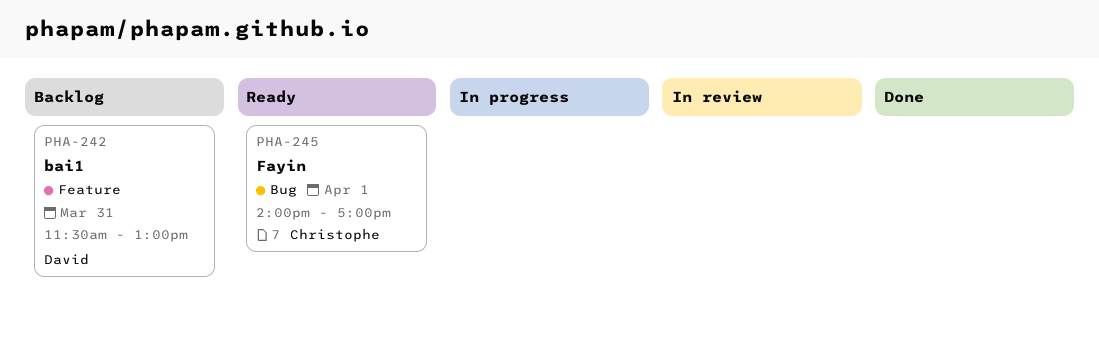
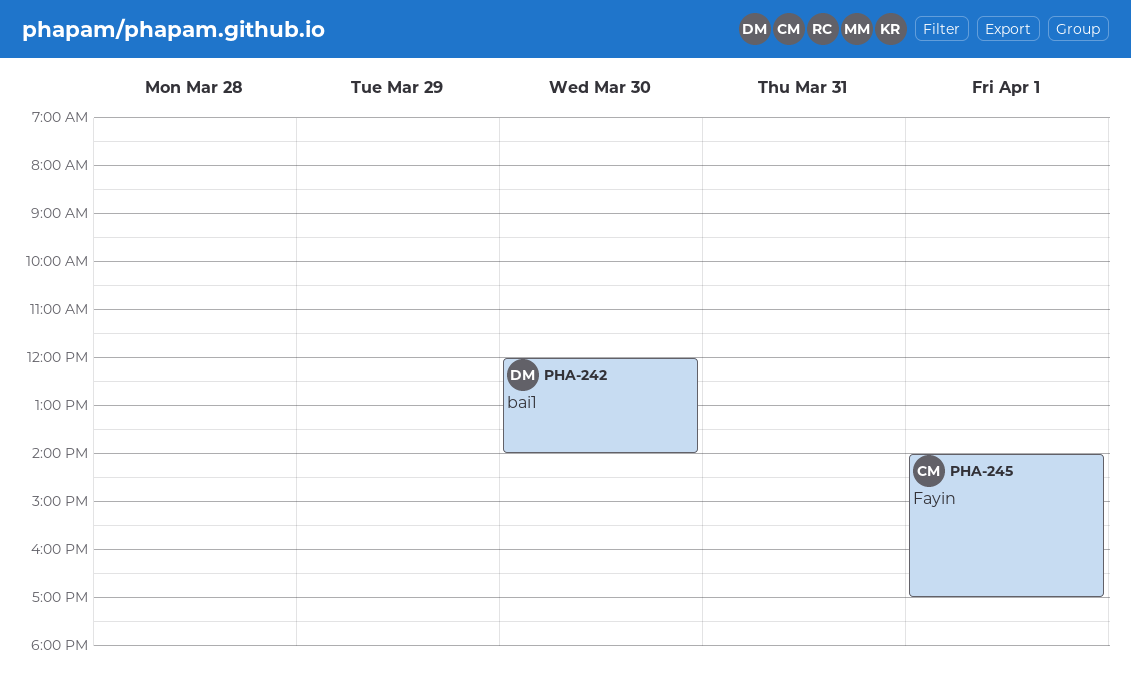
PHA-242, day: Mar 31 -> Mar 30
PHA-242, begins: 11:30 -> 12:00
PHA-242, ends: 13:00 -> 14:00

